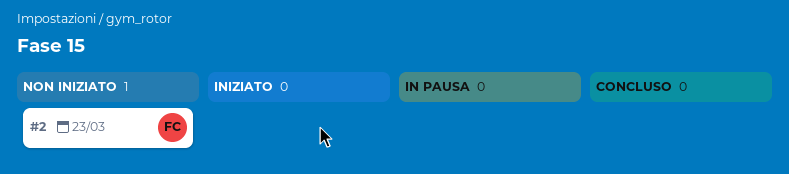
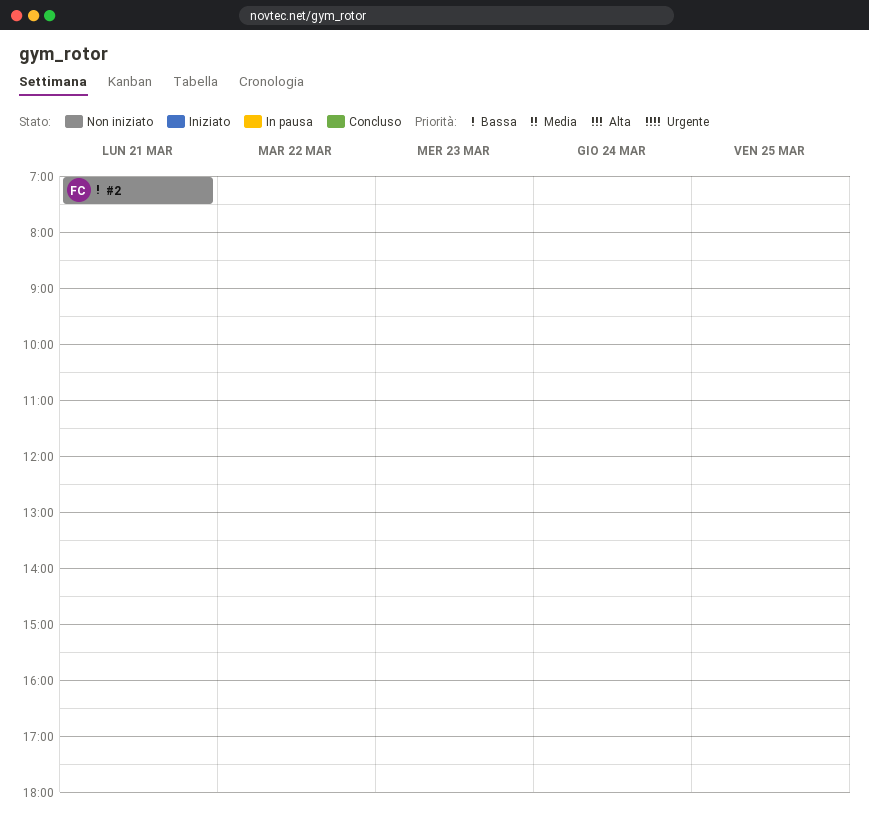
#2, day: Mar 23 -> Mar 21

